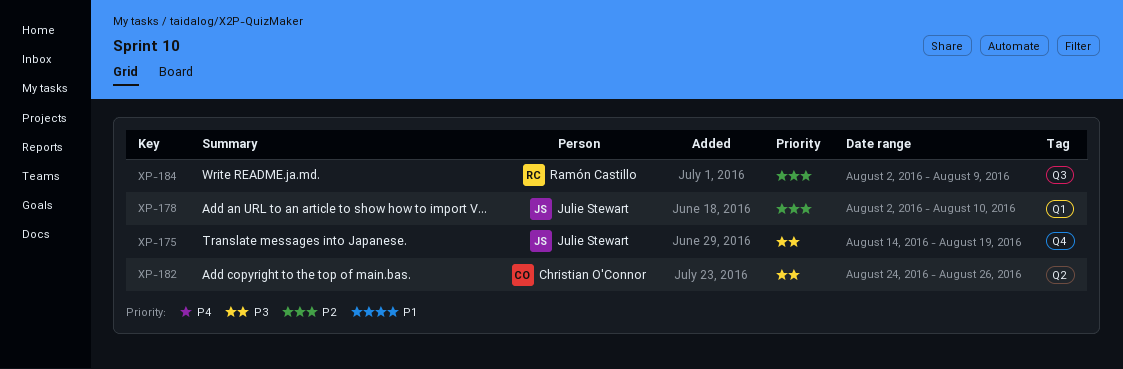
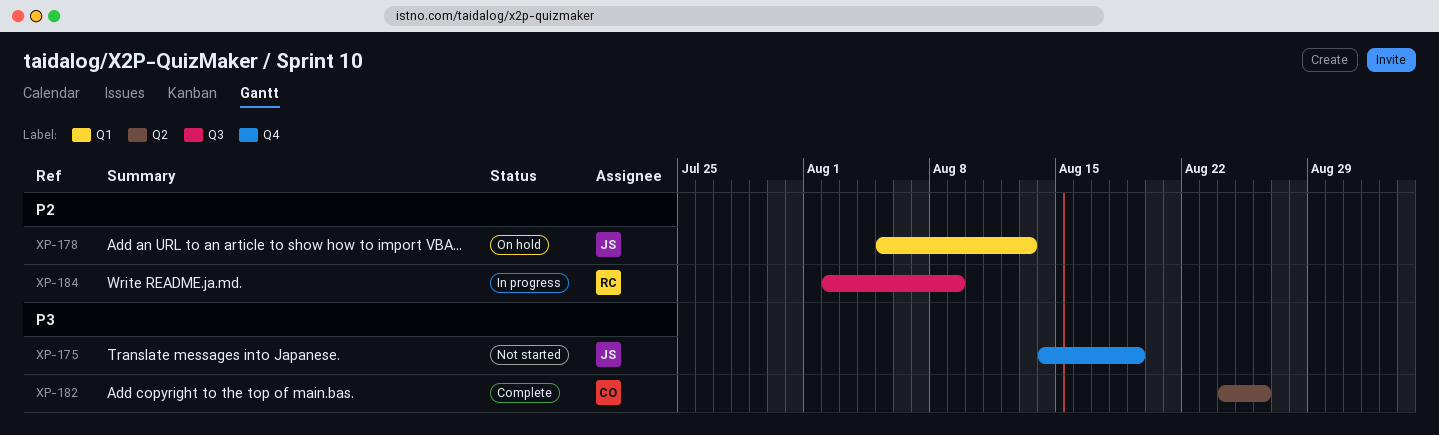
XP-178, start: Aug 2 -> Aug 5
XP-178, due: Aug 10 -> Aug 13

